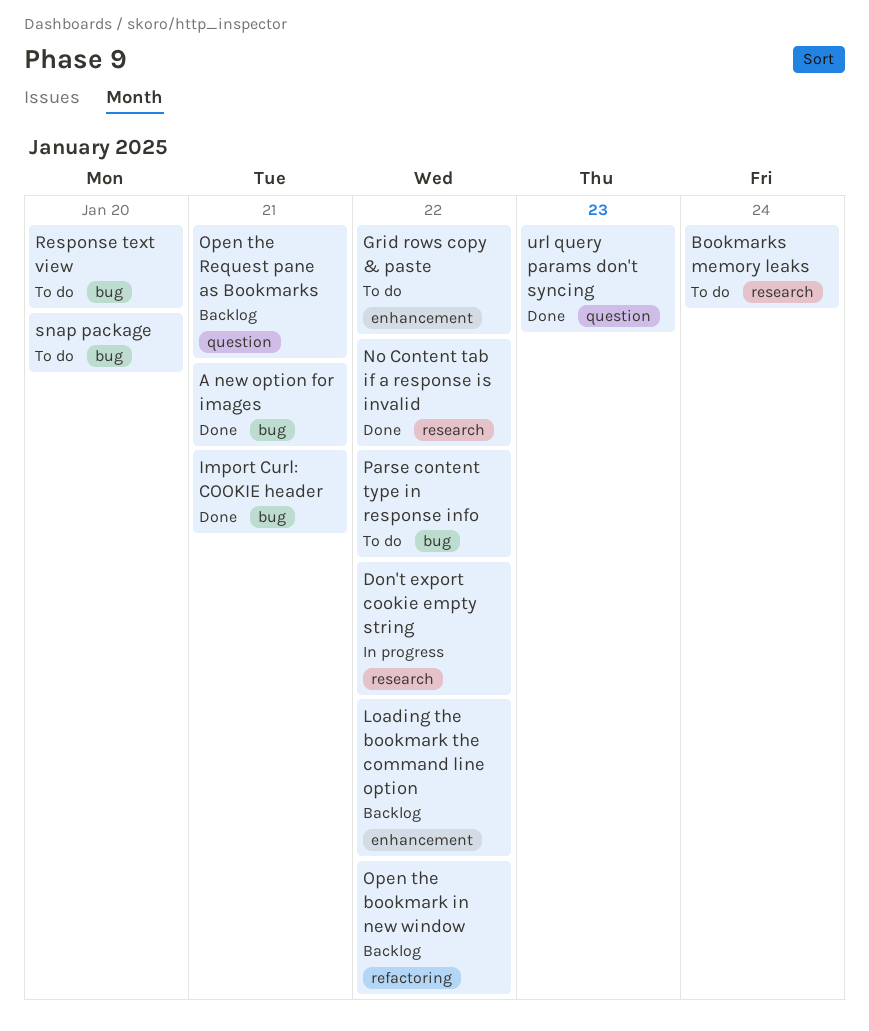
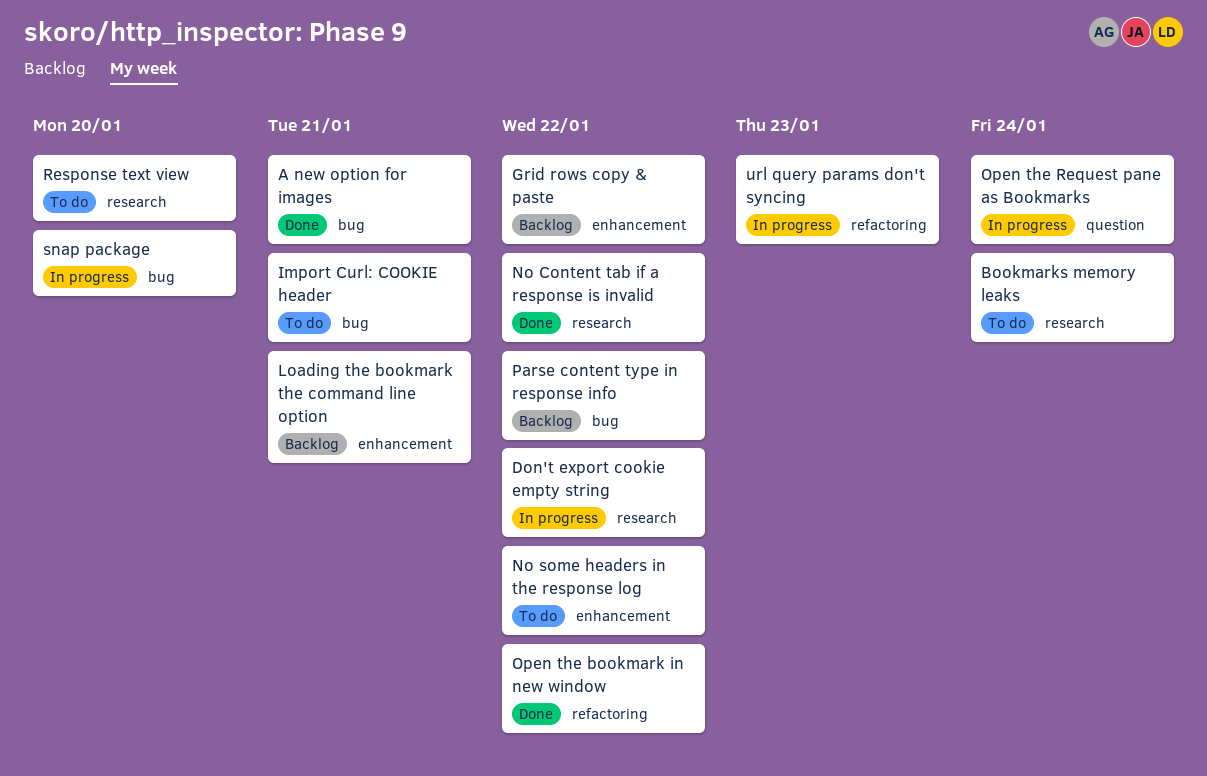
Grid rows copy & paste, status: To do -> Backlog
Import Curl: COOKIE header, status: Done -> To do
Loading the bookmark the command line option, due: Jan 22 -> Jan 21
No some headers in the response log: none -> present
Open the bookmark in new window, status: Backlog -> Done
Open the Request pane as Bookmarks, status: Backlog -> In progress
Open the Request pane as Bookmarks, due: Jan 21 -> Jan 24
Parse content type in response info, status: To do -> Backlog
Response text view, label: bug -> research
snap package, status: To do -> In progress
url query params don't syncing, status: Done -> In progress
url query params don't syncing, label: question -> refactoring

